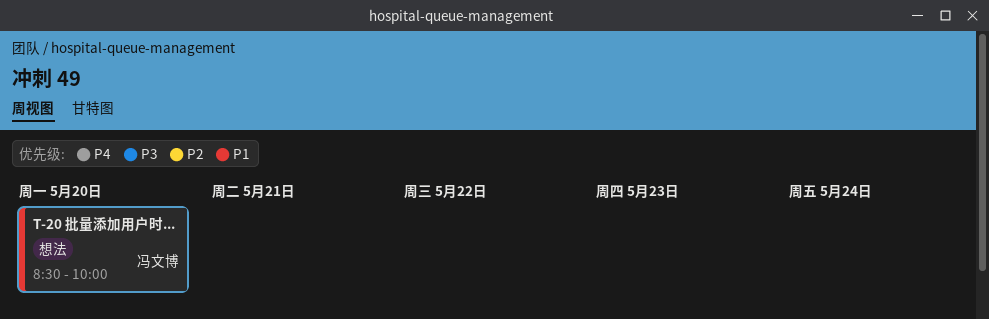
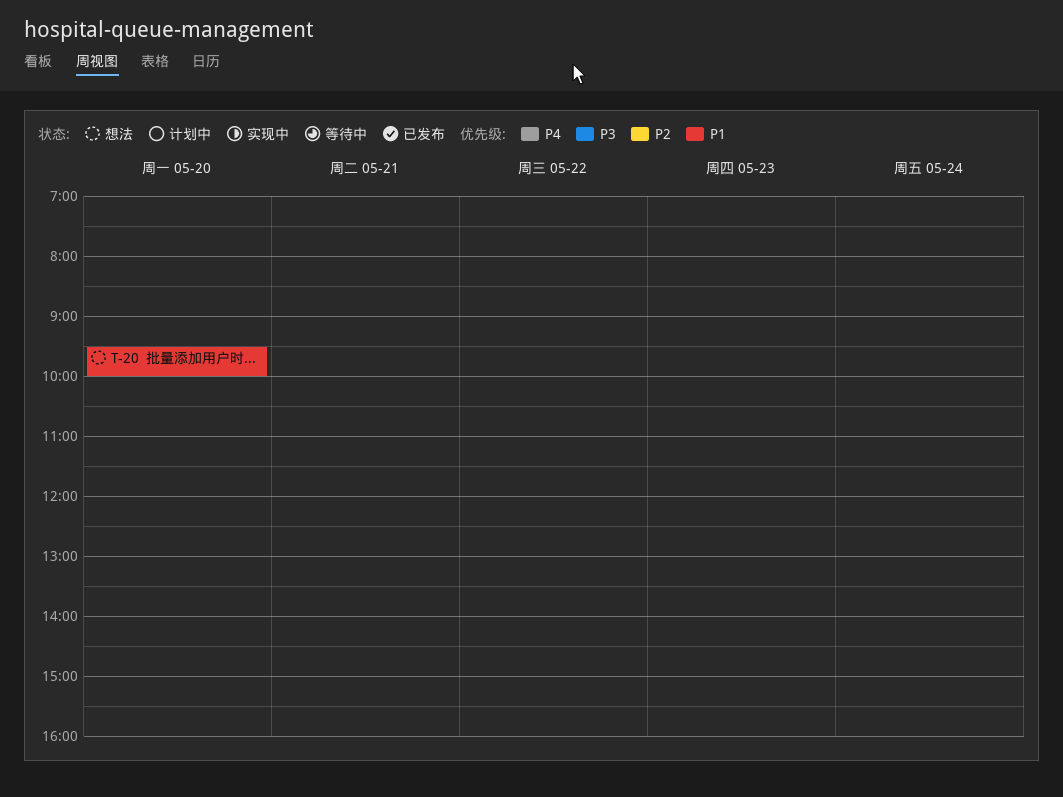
T-20, begins: 08:30 -> 09:30

